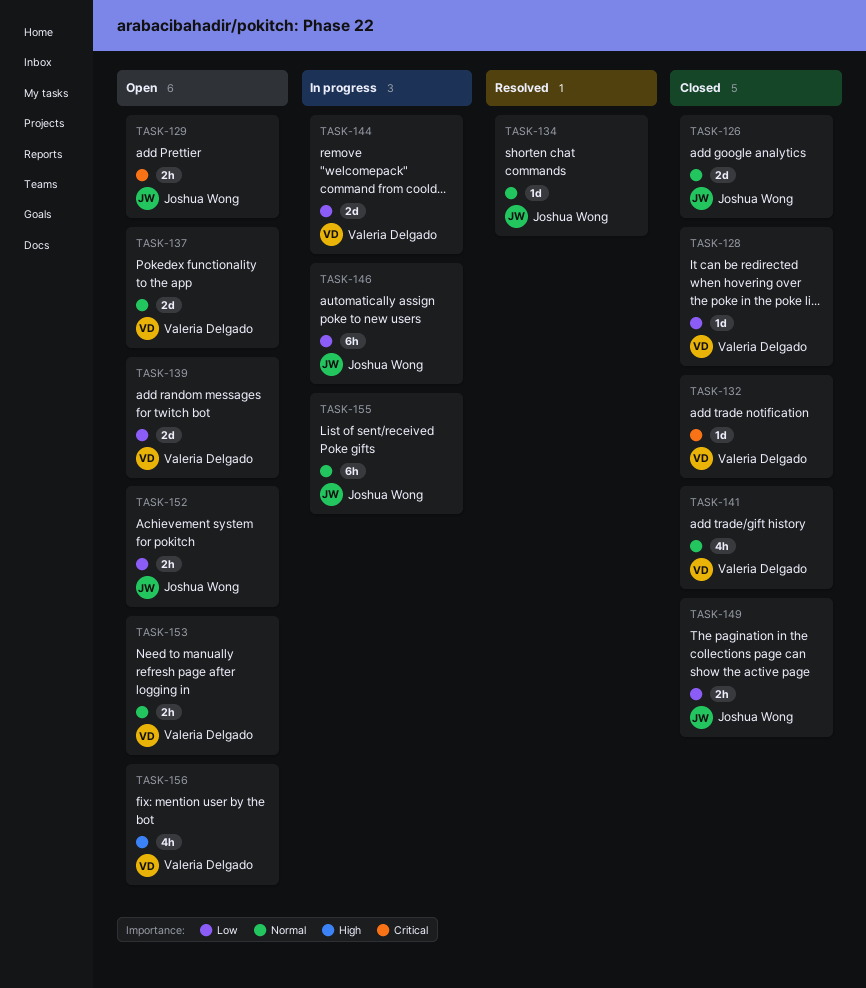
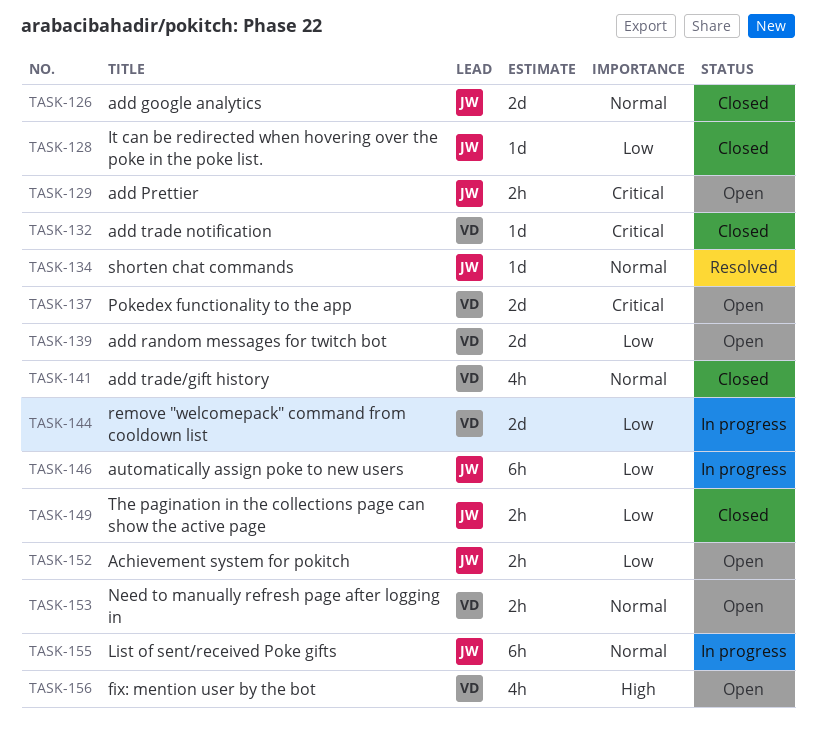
TASK-128, owner: Valeria Delgado -> Joshua Wong
TASK-137, priority: Normal -> Critical

